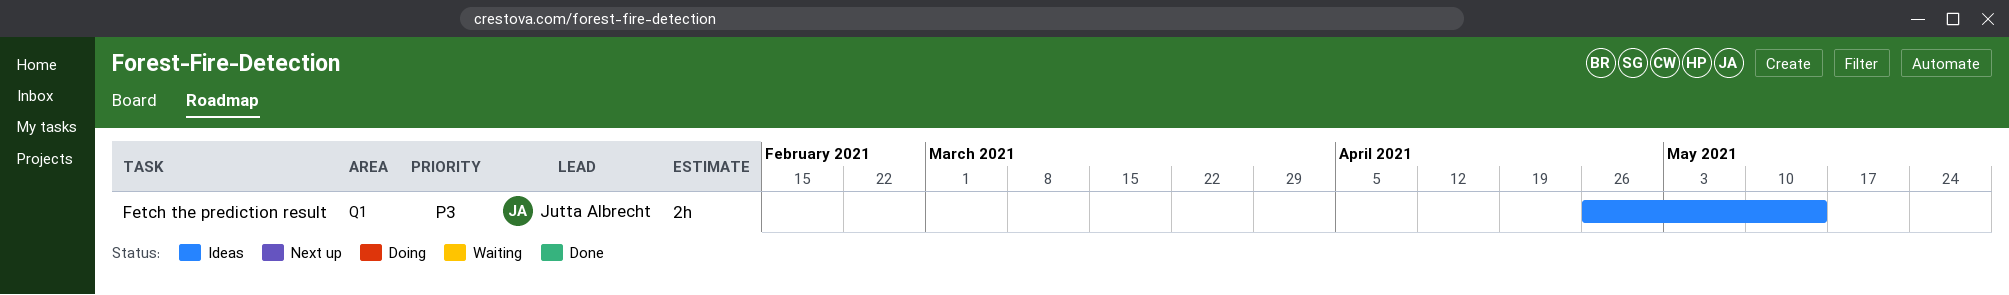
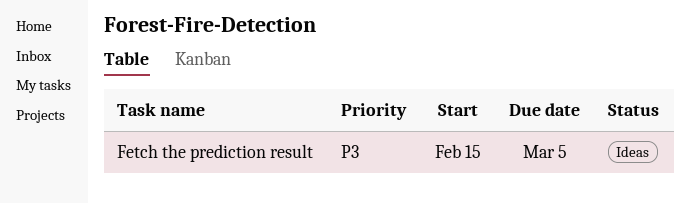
Fetch the prediction result, start: Apr 26 -> Feb 15
Fetch the prediction result, due: May 14 -> Mar 5

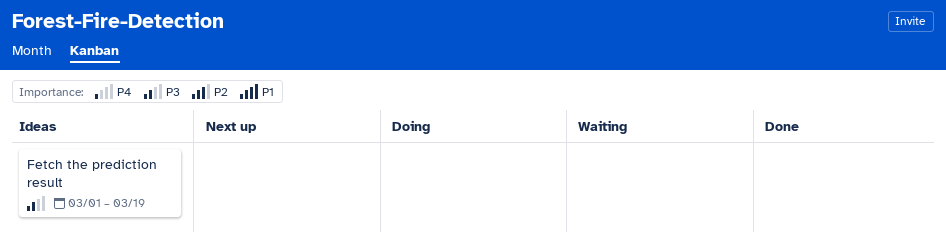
Fetch the prediction result, start: Feb 15 -> Mar 1
Fetch the prediction result, due: Mar 5 -> Mar 19

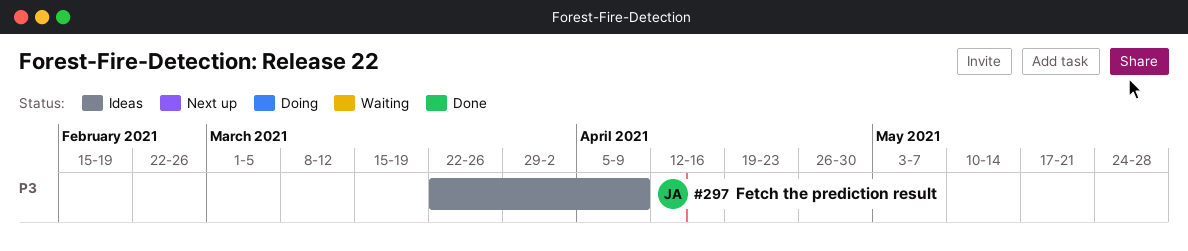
Fetch the prediction result, start: Mar 1 -> Mar 22
Fetch the prediction result, due: Mar 19 -> Apr 9

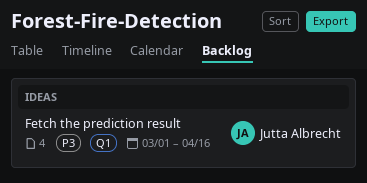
Fetch the prediction result, start: Mar 22 -> Mar 1
Fetch the prediction result, due: Apr 9 -> Apr 16

